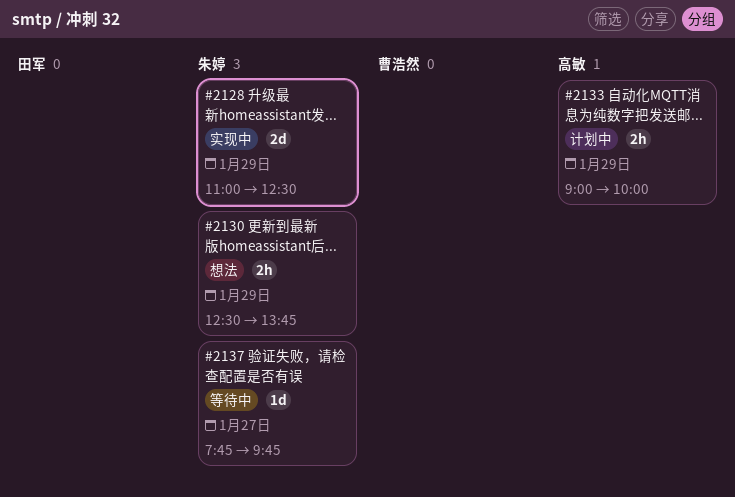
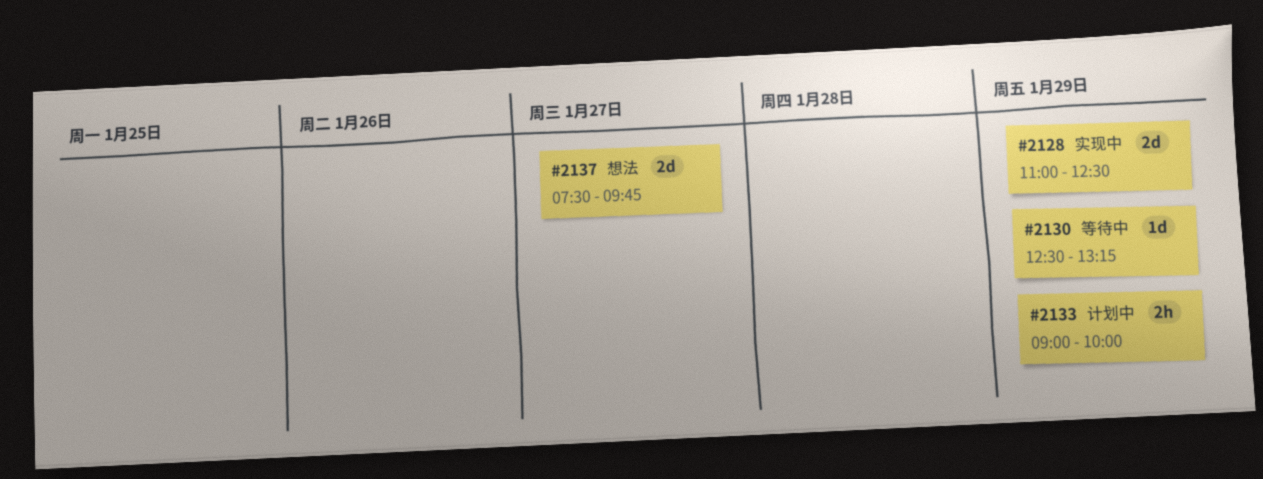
#2130, status: 想法 -> 等待中
#2130, estimate: 2h -> 1d
#2130, ends: 13:45 -> 13:15
#2137, status: 等待中 -> 想法
#2137, estimate: 1d -> 2d
#2137, begins: 07:45 -> 07:30

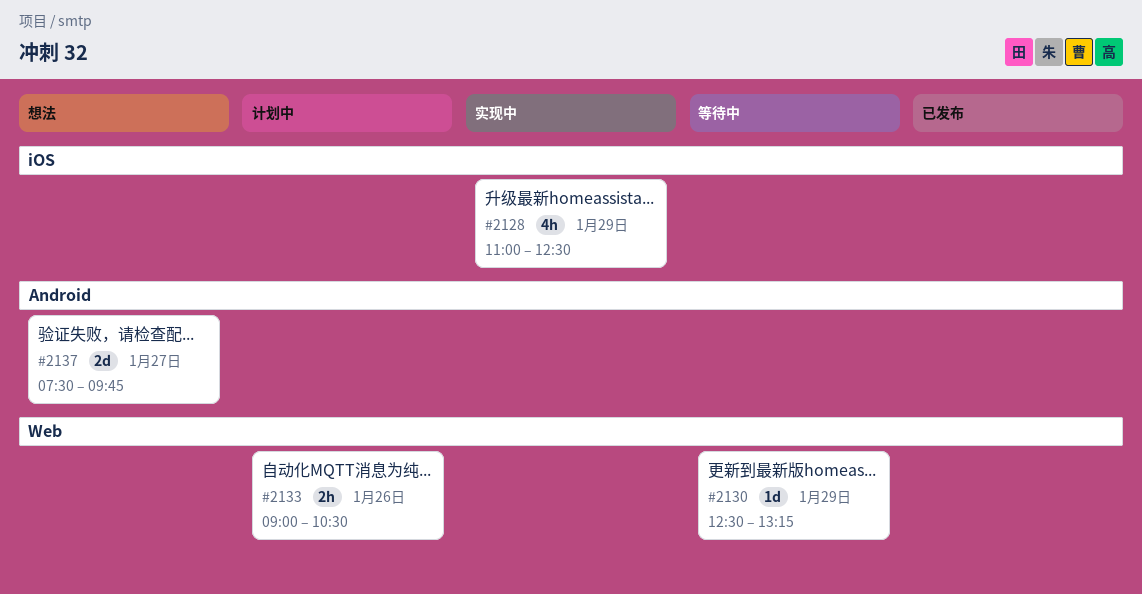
#2128, estimate: 2d -> 4h
#2133, day: Jan 29 -> Jan 26
#2133, ends: 10:00 -> 10:30

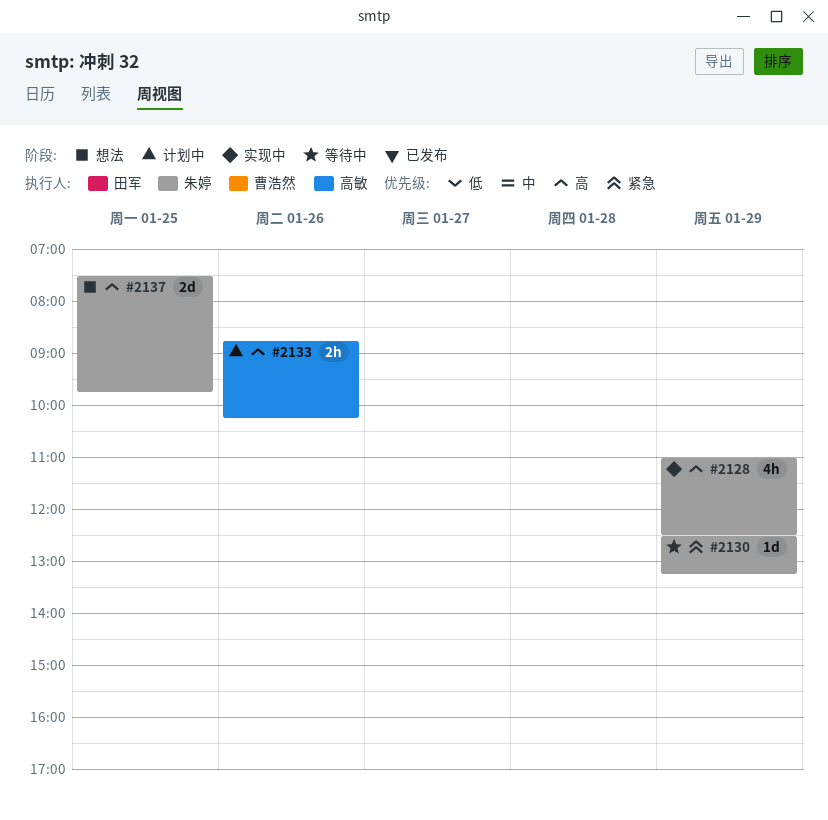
#2133, begins: 09:00 -> 08:45
#2133, ends: 10:30 -> 10:15
#2137, day: Jan 27 -> Jan 25

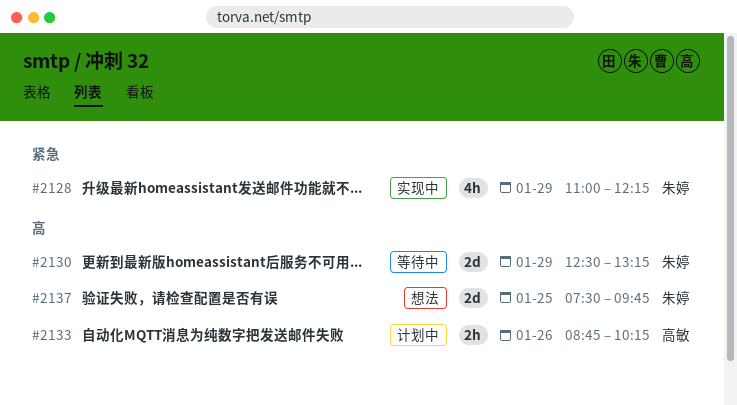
#2128, priority: 高 -> 紧急
#2128, ends: 12:30 -> 12:15
#2130, priority: 紧急 -> 高
#2130, estimate: 1d -> 2d

